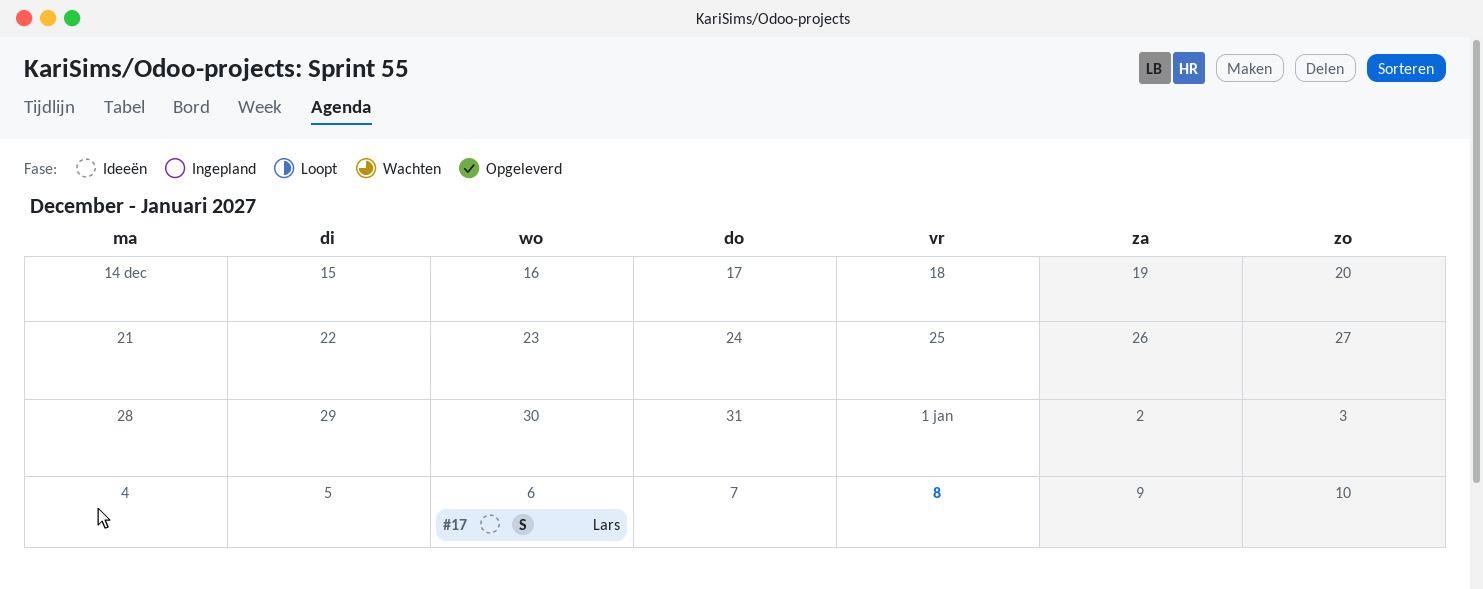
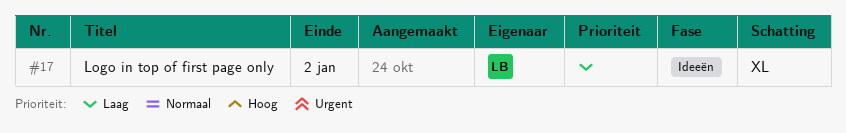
#17, estimate: S -> XL
#17, due: Jan 6 -> Jan 2

